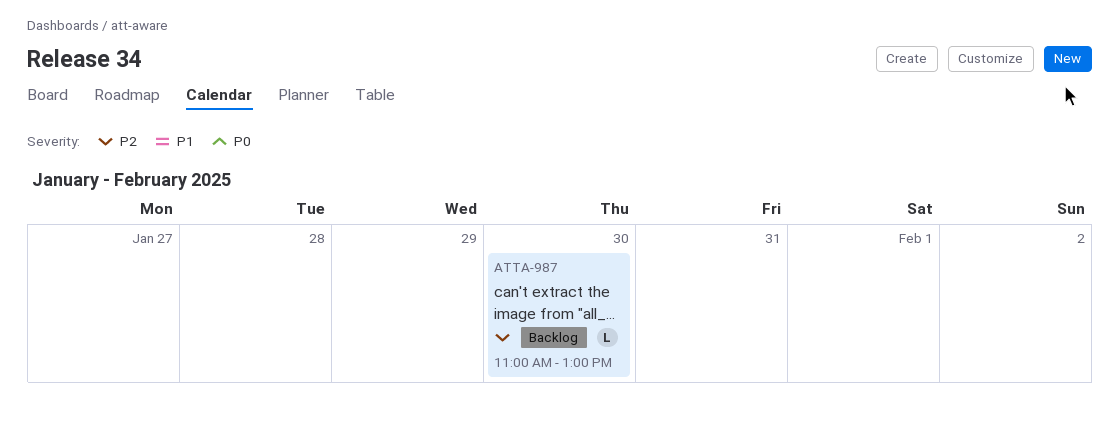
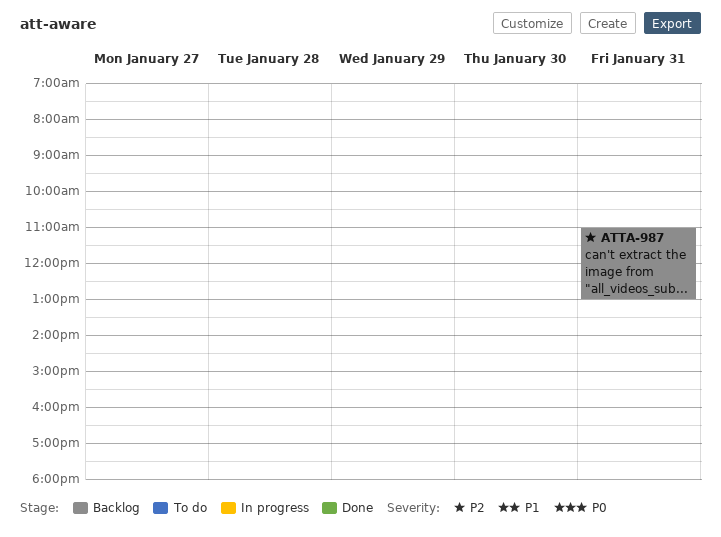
ATTA-987, day: Jan 30 -> Jan 31

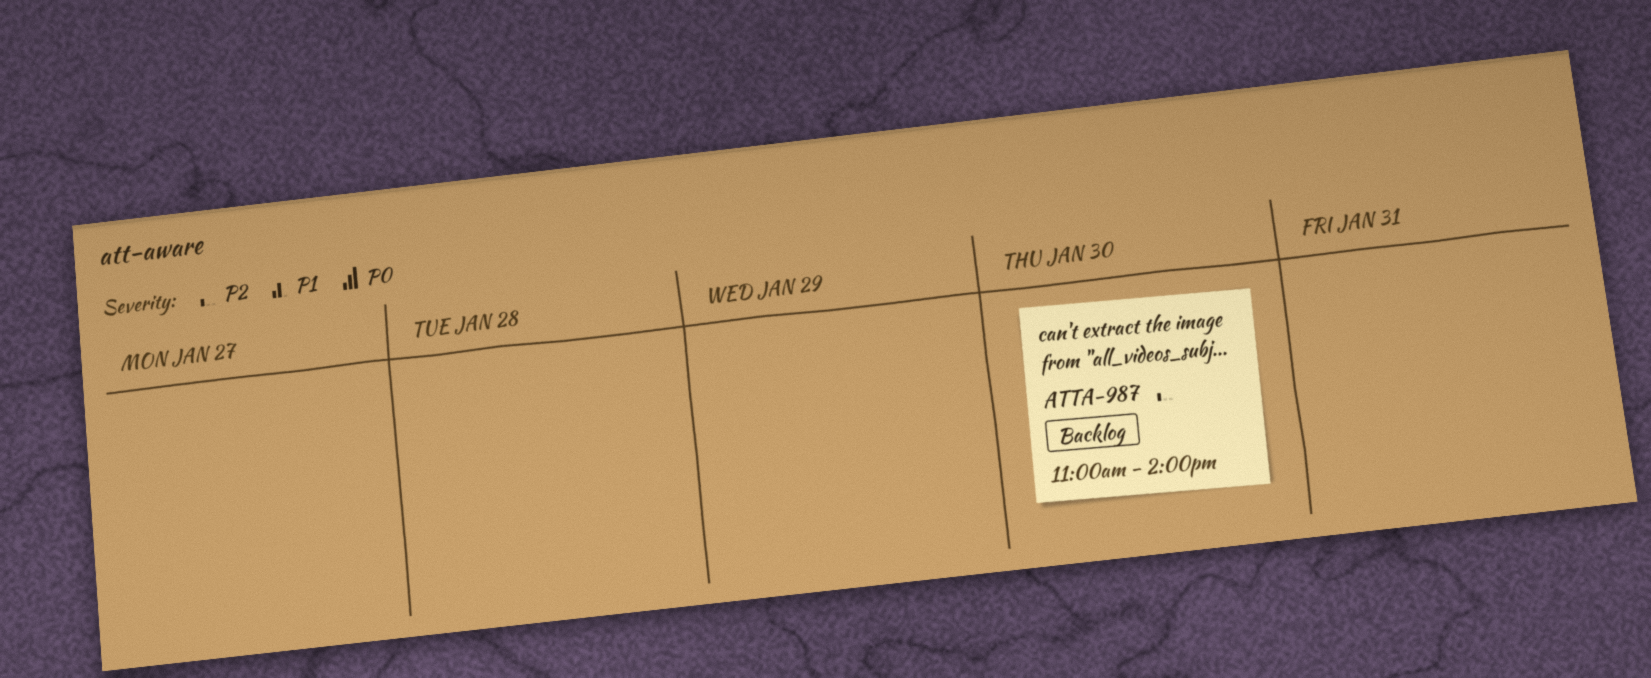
ATTA-987, day: Jan 31 -> Jan 30
ATTA-987, ends: 13:00 -> 14:00

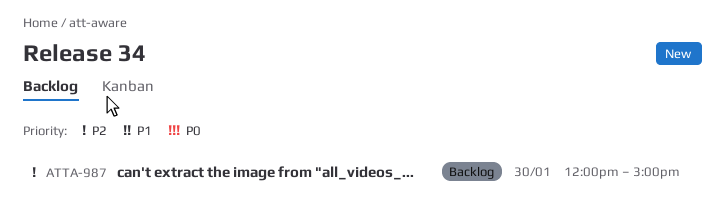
ATTA-987, begins: 11:00 -> 12:00
ATTA-987, ends: 14:00 -> 15:00

